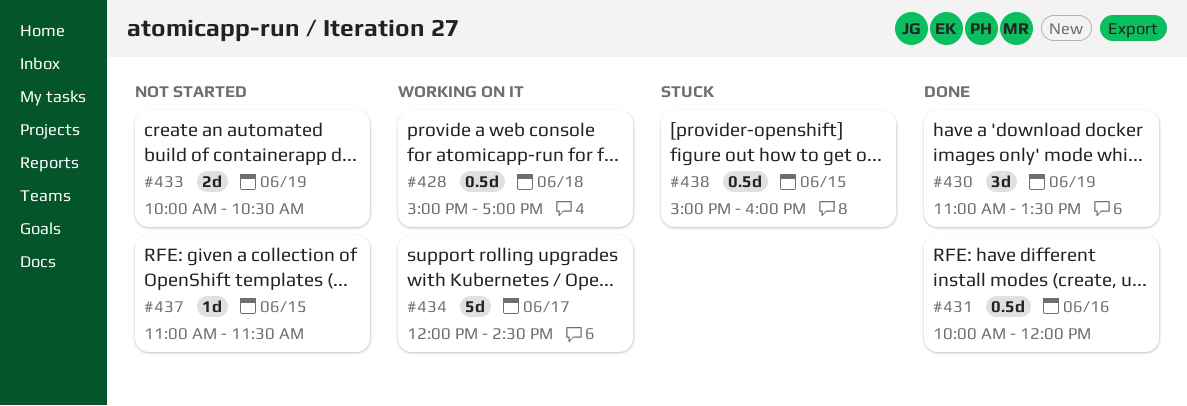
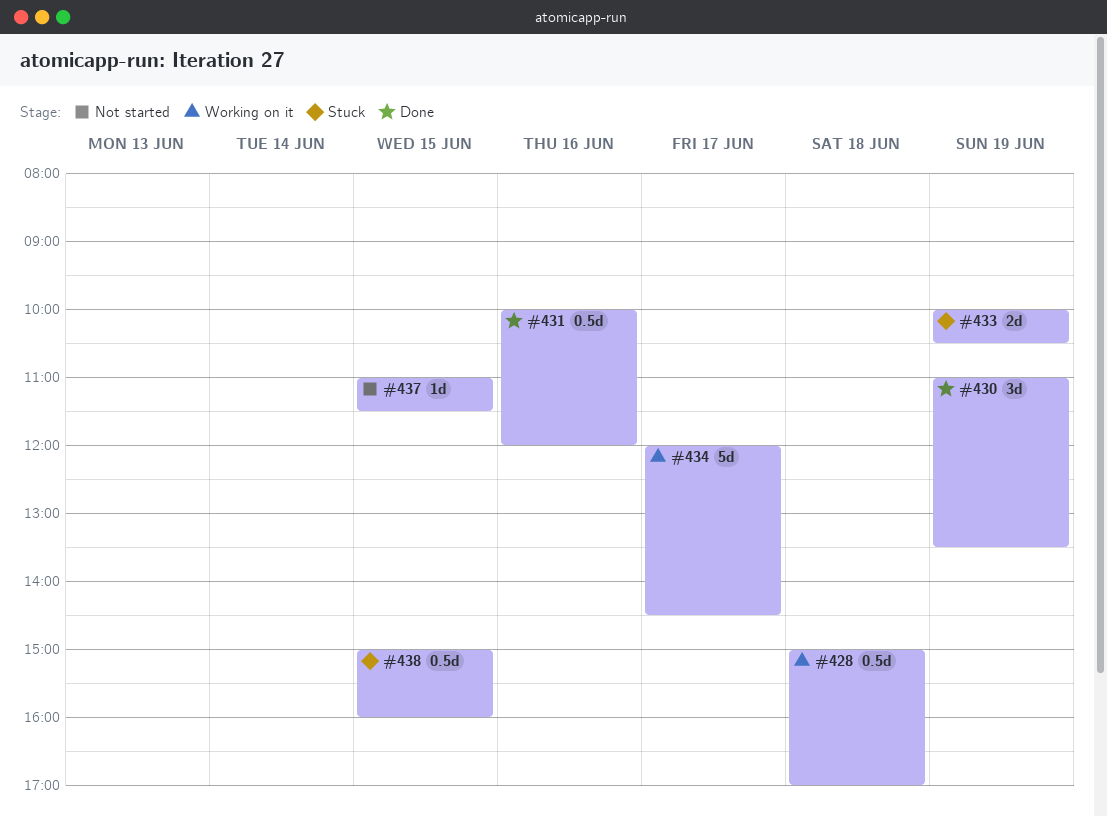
#433, status: Not started -> Stuck

